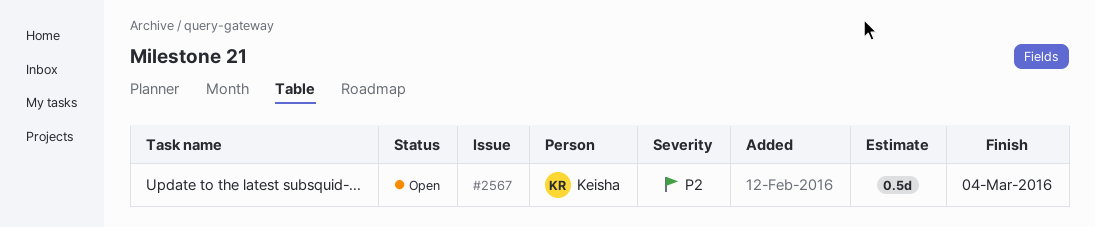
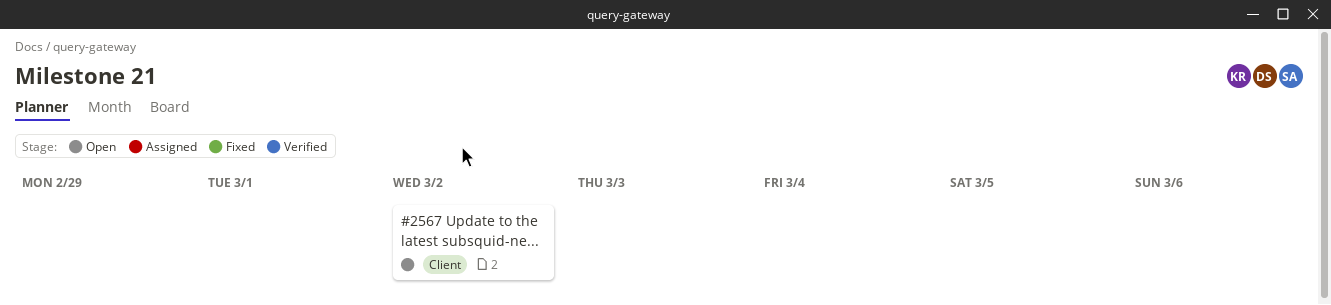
#2567, due: Mar 4 -> Mar 2

